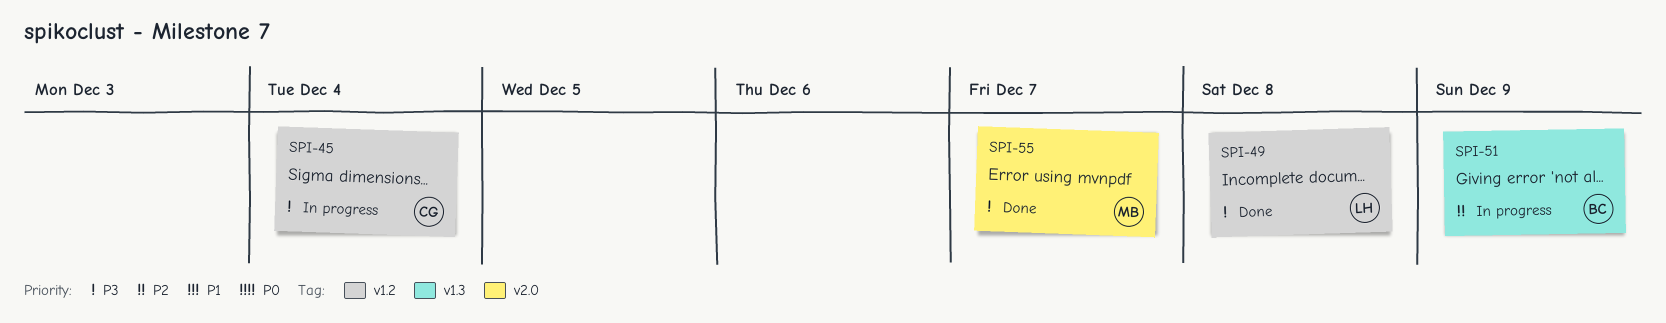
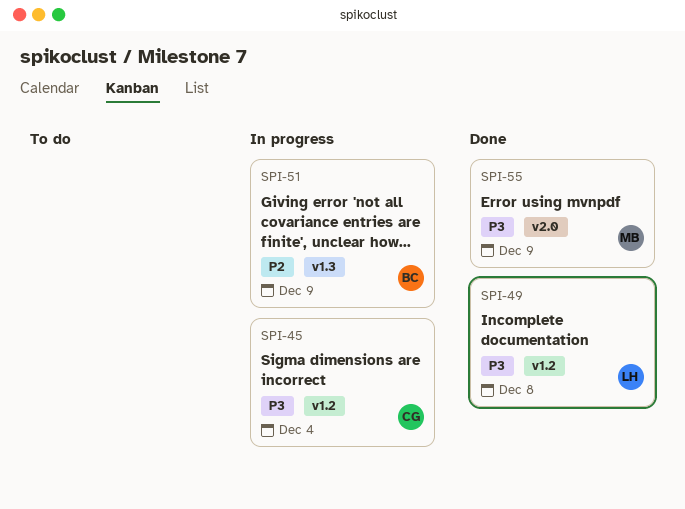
SPI-55, due: Dec 7 -> Dec 9

